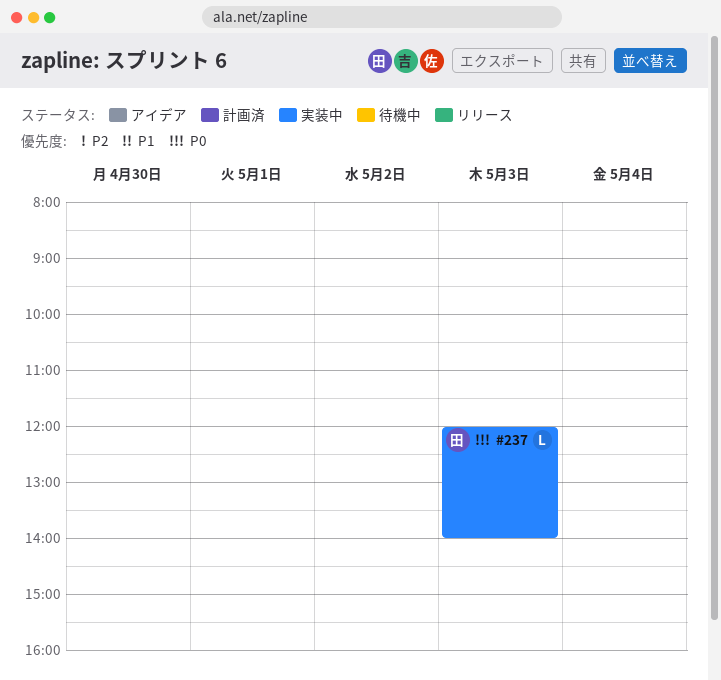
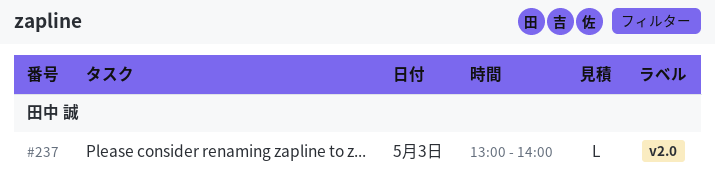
#237, begins: 12:00 -> 13:00

